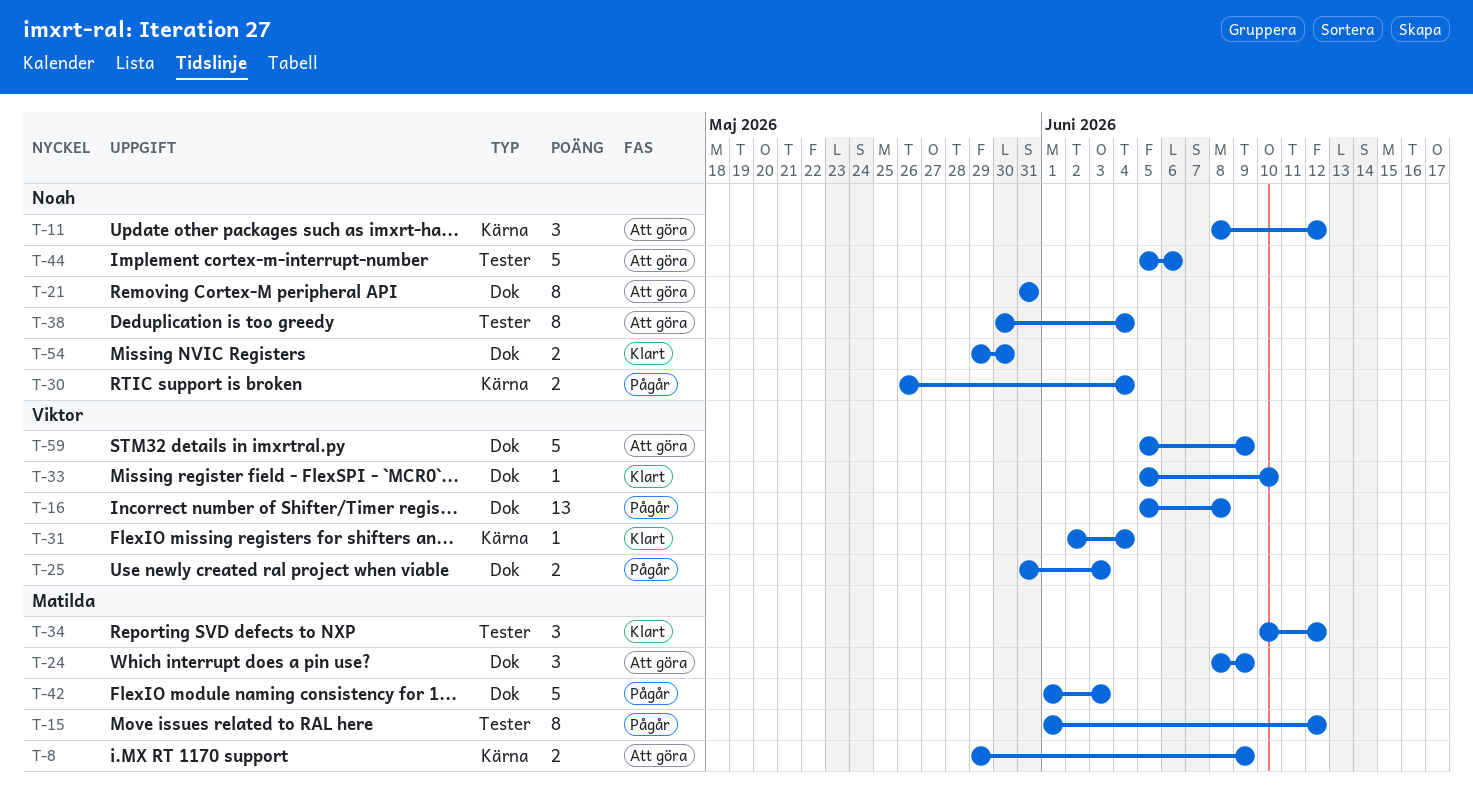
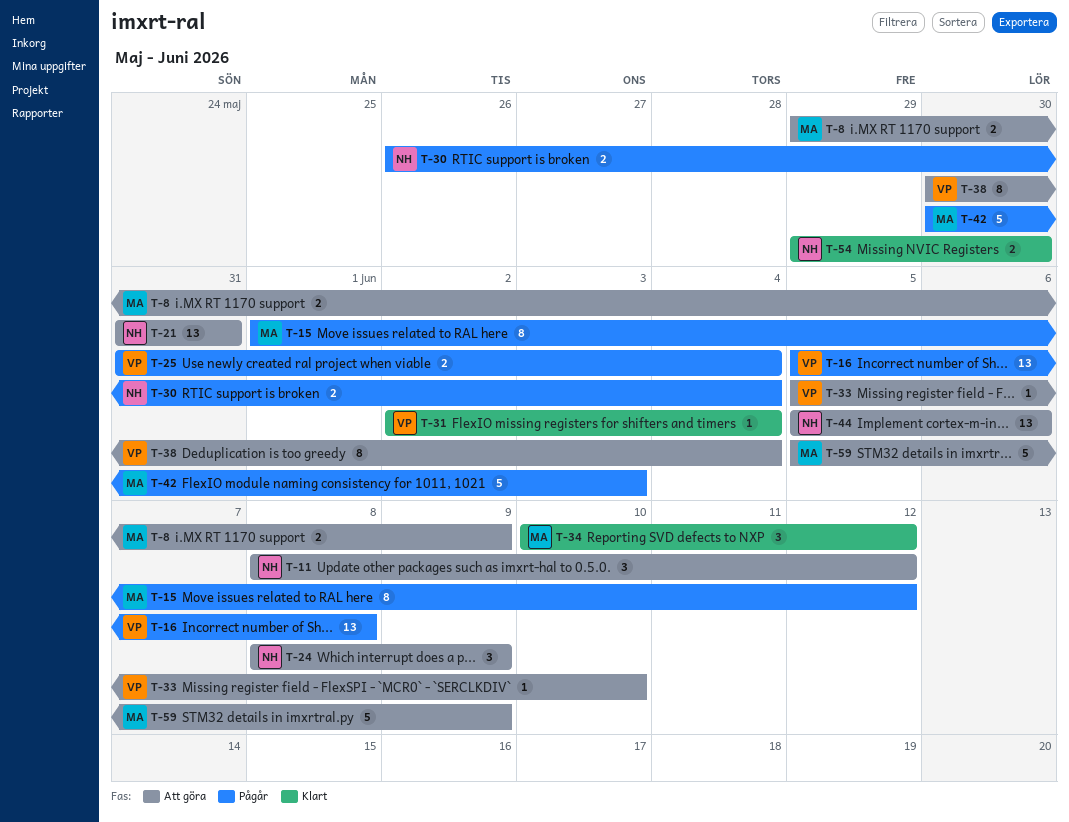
T-21, estimate: 8 -> 13
T-24, owner: Matilda -> Noah
T-25, due: Jun 3 -> Jun 4
T-33, status: Klart -> Att göra
T-38, owner: Noah -> Viktor
T-42, start: Jun 1 -> May 30
T-44, estimate: 5 -> 13
T-59, owner: Viktor -> Matilda

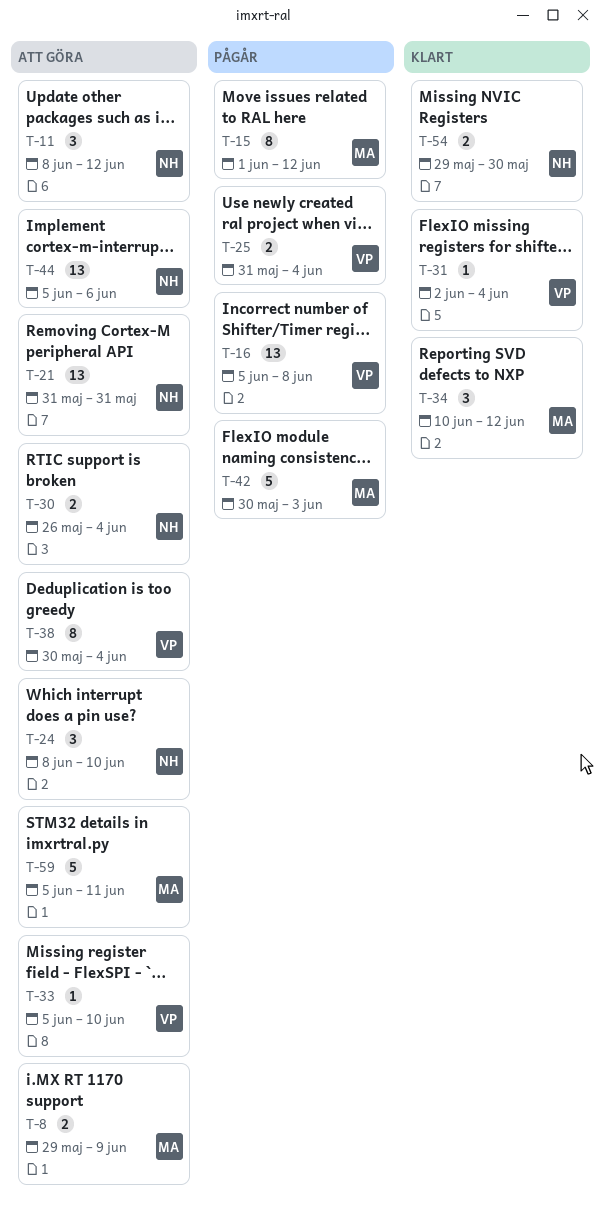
T-24, due: Jun 9 -> Jun 10
T-30, status: Pågår -> Att göra
T-59, due: Jun 9 -> Jun 11

